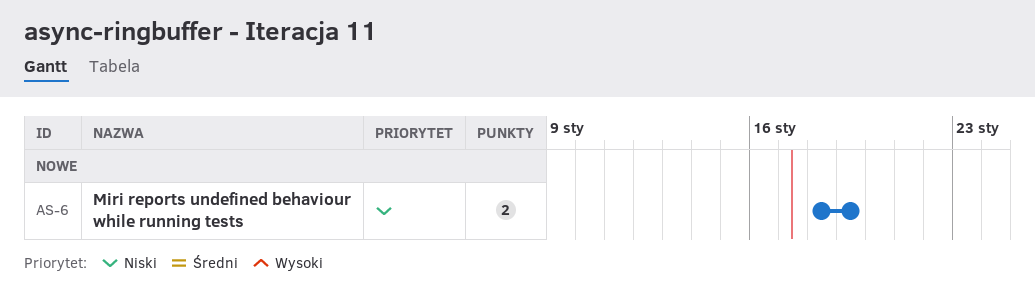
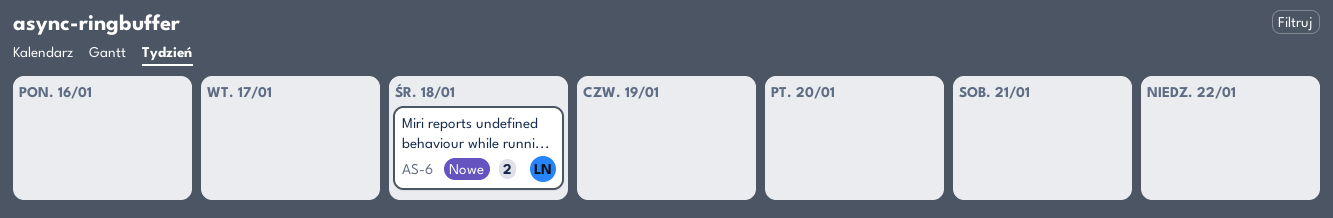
AS-6, due: Jan 19 -> Jan 18

